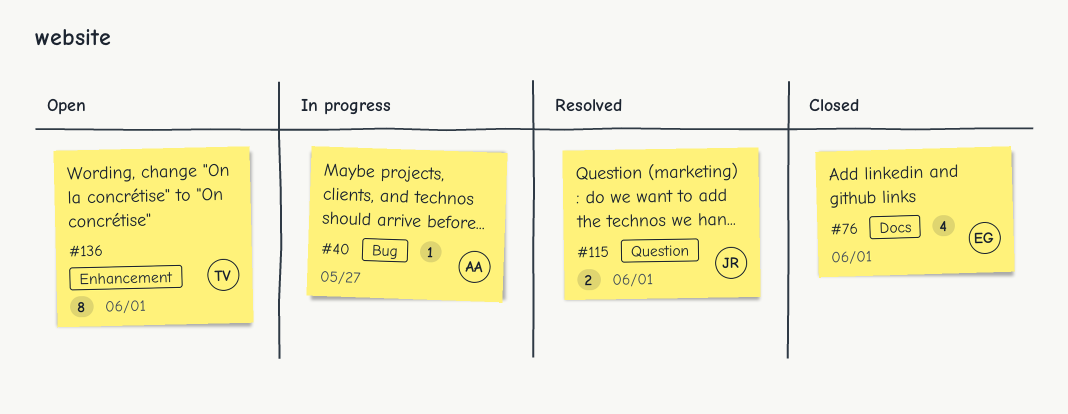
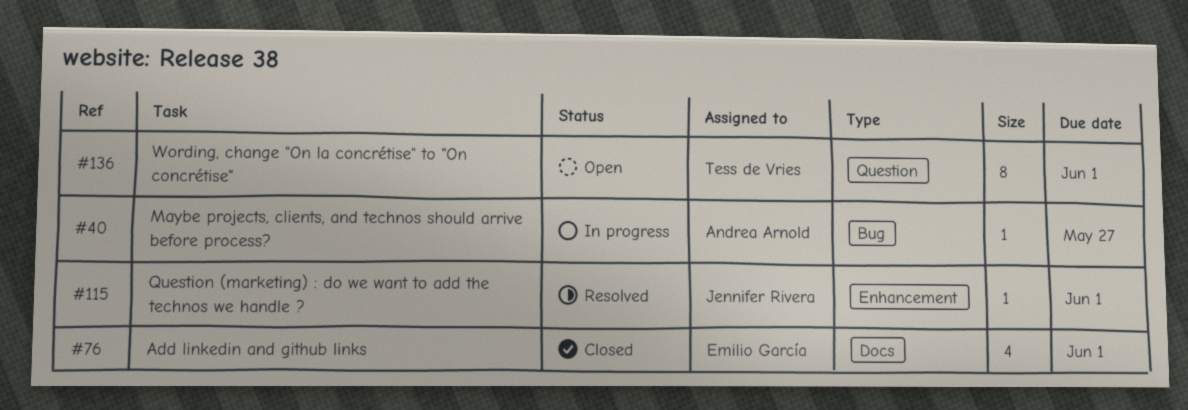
#115, label: Question -> Enhancement
#115, estimate: 2 -> 1
#136, label: Enhancement -> Question

